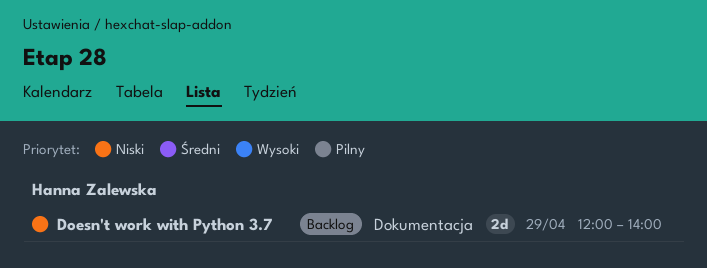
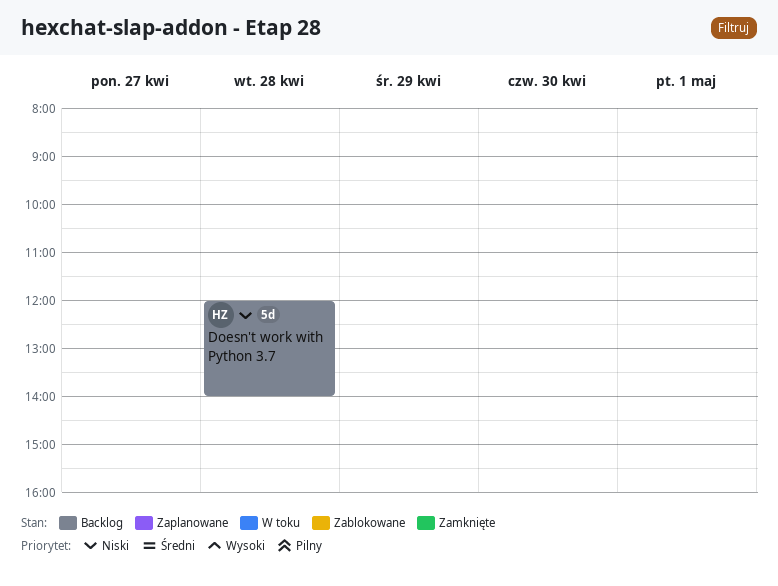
Doesn't work with Python 3.7, estimate: 2d -> 5d
Doesn't work with Python 3.7, day: Apr 29 -> Apr 28

